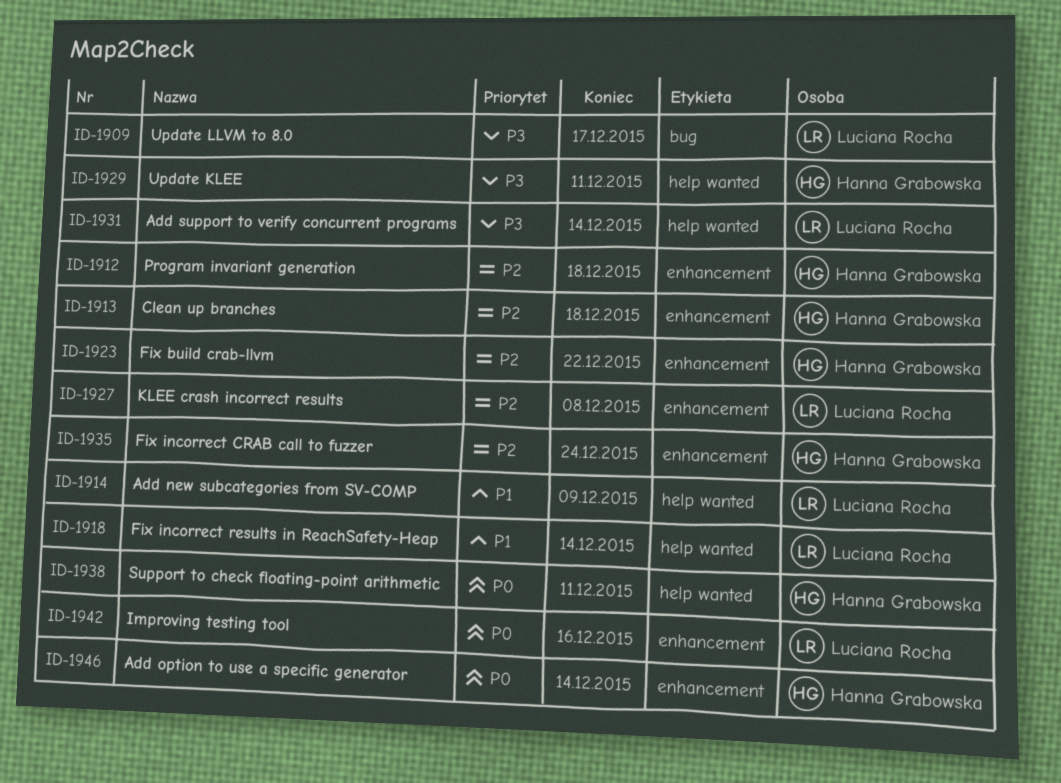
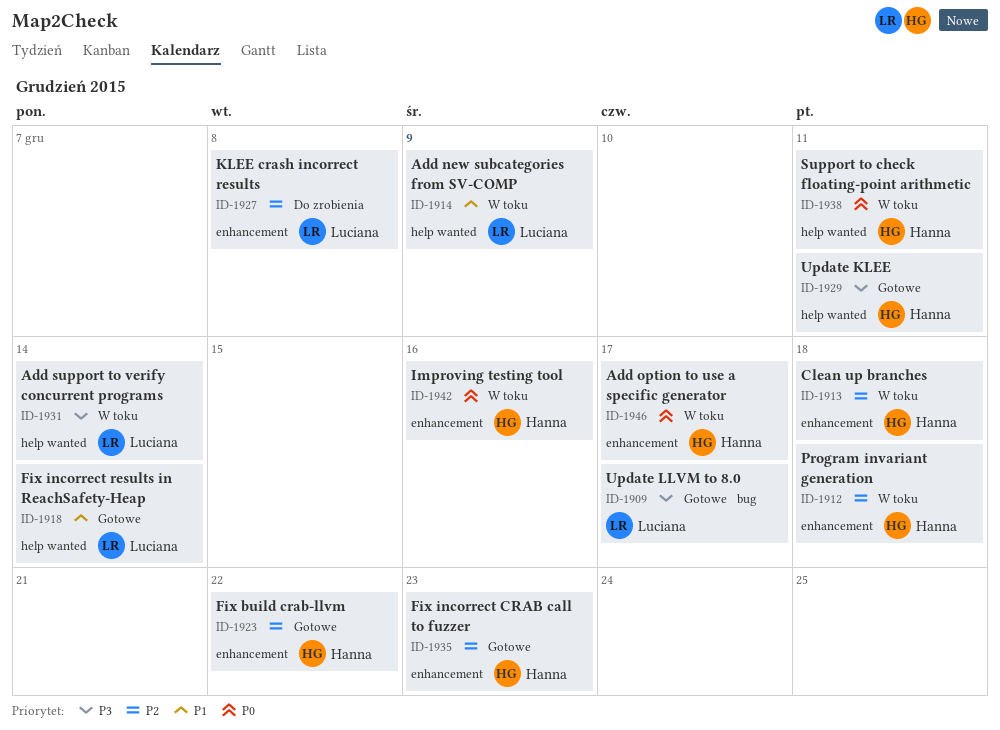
ID-1935, due: Dec 24 -> Dec 23
ID-1942, owner: Luciana Rocha -> Hanna Grabowska
ID-1946, due: Dec 14 -> Dec 17

